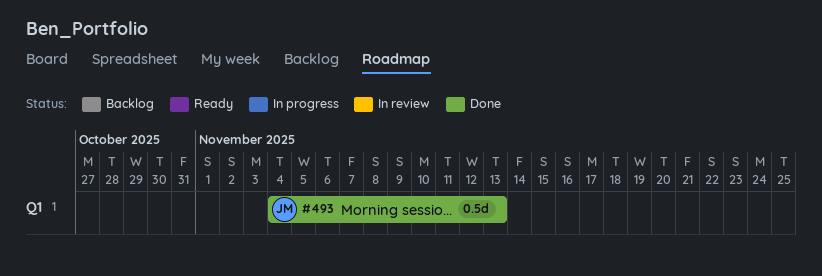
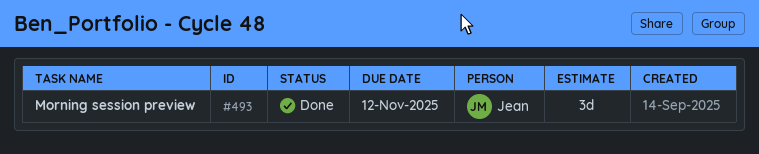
#493, estimate: 0.5d -> 3d
#493, due: Nov 13 -> Nov 12

